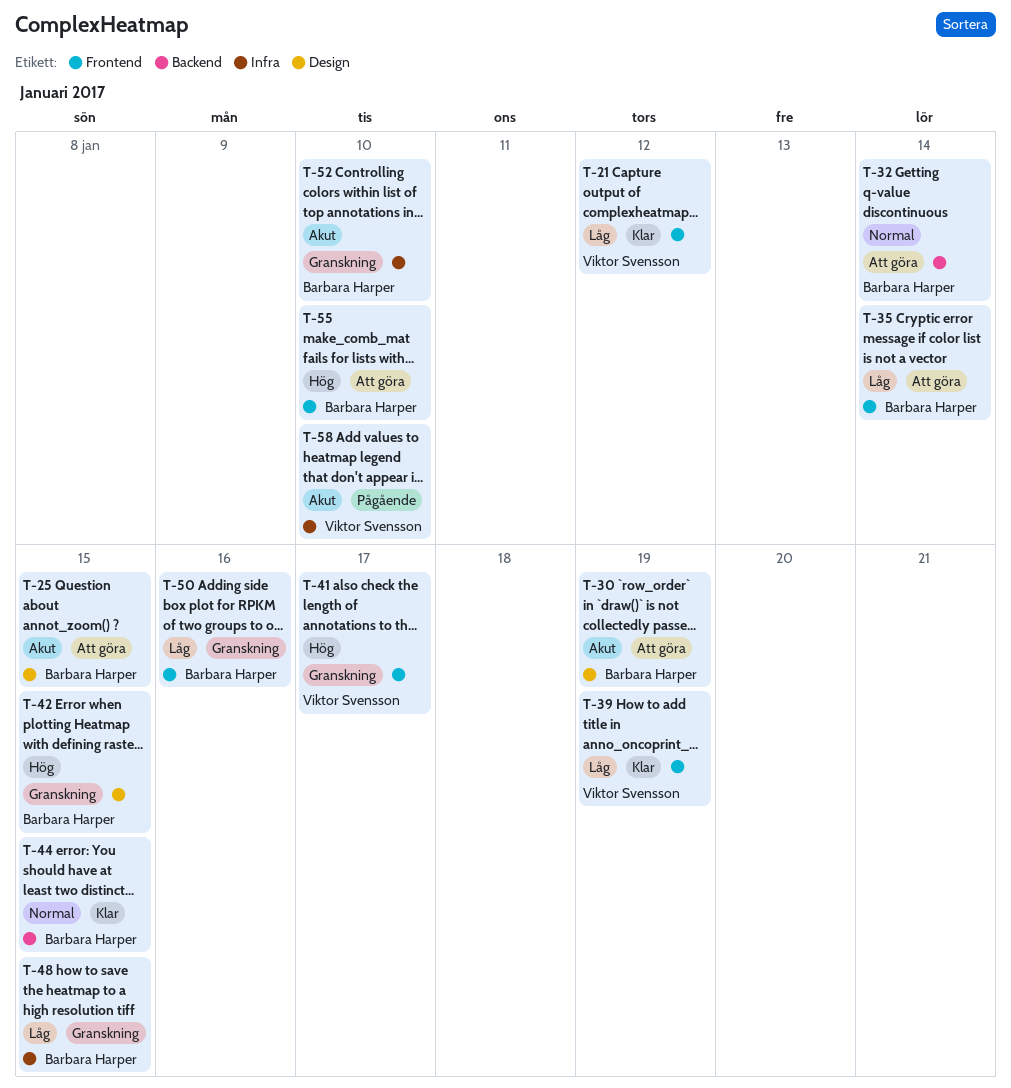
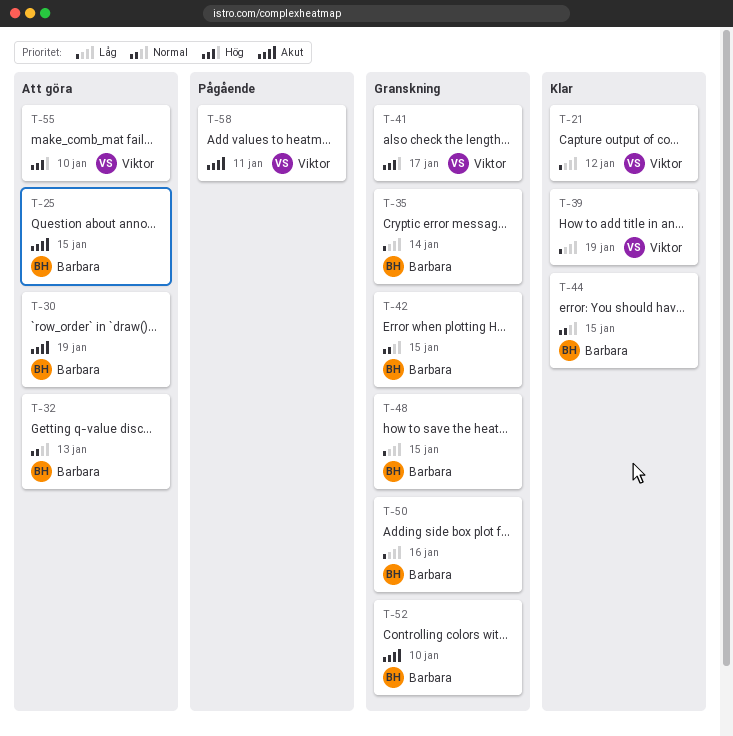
T-32, due: Jan 14 -> Jan 13
T-35, status: Att göra -> Granskning
T-42, priority: Hög -> Normal
T-55, owner: Barbara Harper -> Viktor Svensson
T-58, due: Jan 10 -> Jan 11

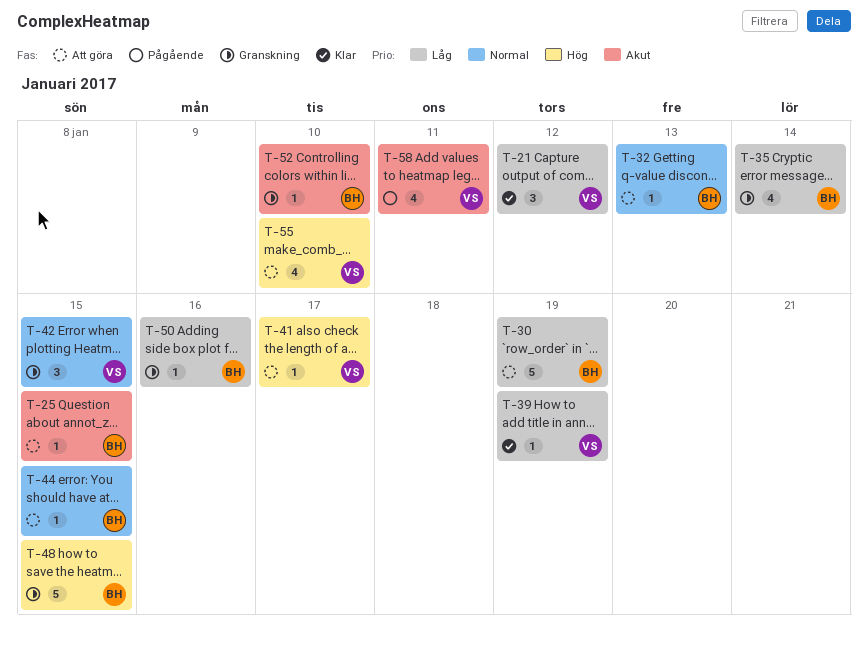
T-30, priority: Akut -> Låg
T-41, status: Granskning -> Att göra
T-42, owner: Barbara -> Viktor
T-44, status: Klar -> Att göra
T-48, priority: Låg -> Hög

